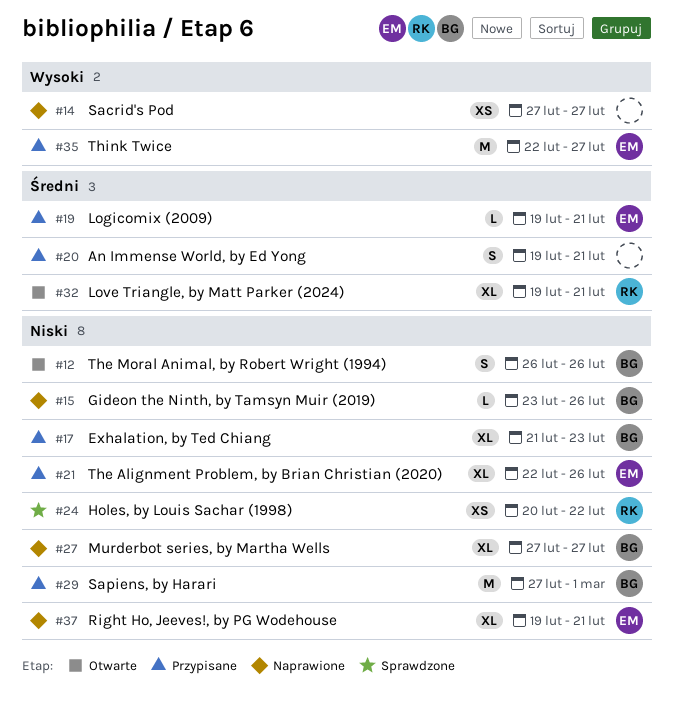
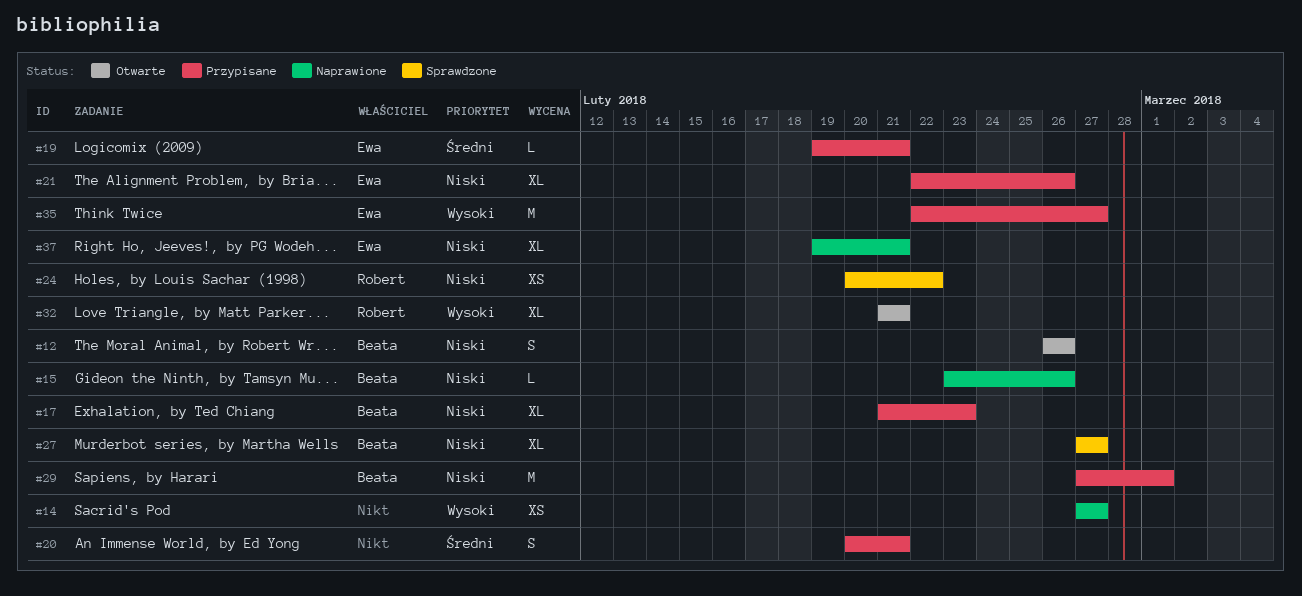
#20, start: Feb 19 -> Feb 20
#27, status: Naprawione -> Sprawdzone
#32, priority: Średni -> Wysoki
#32, start: Feb 19 -> Feb 21

